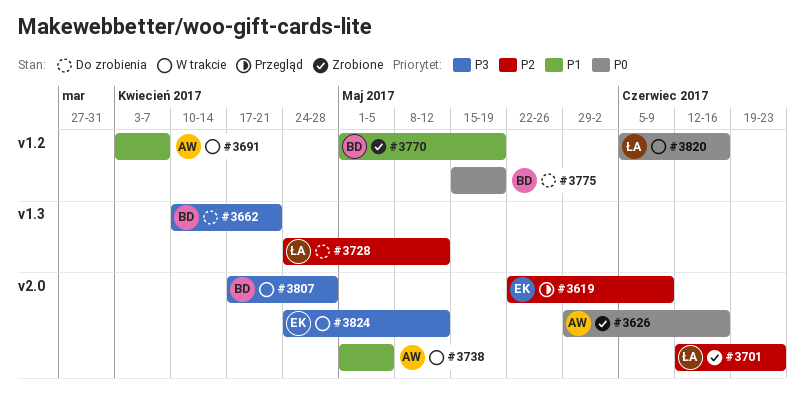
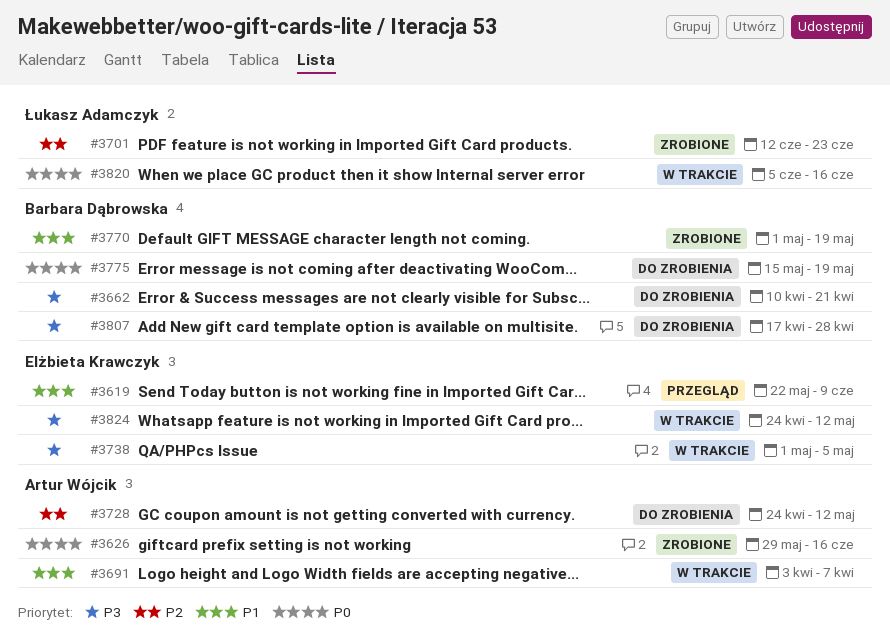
#3619, priority: P2 -> P1
#3728, owner: Łukasz Adamczyk -> Artur Wójcik
#3738, owner: Artur Wójcik -> Elżbieta Krawczyk
#3738, priority: P1 -> P3
#3807, status: W trakcie -> Do zrobienia

